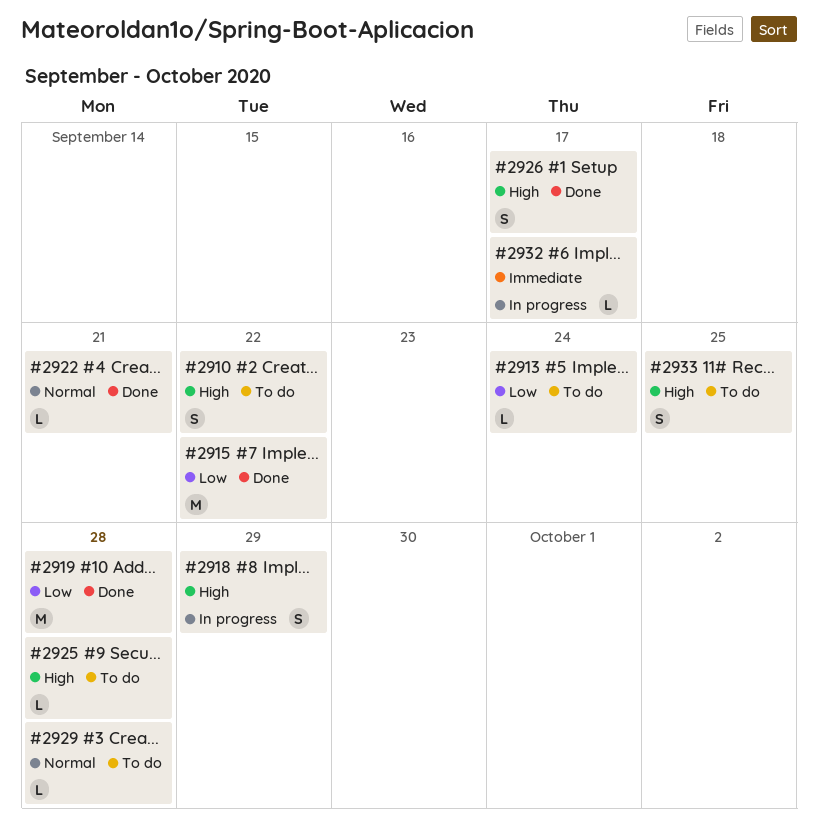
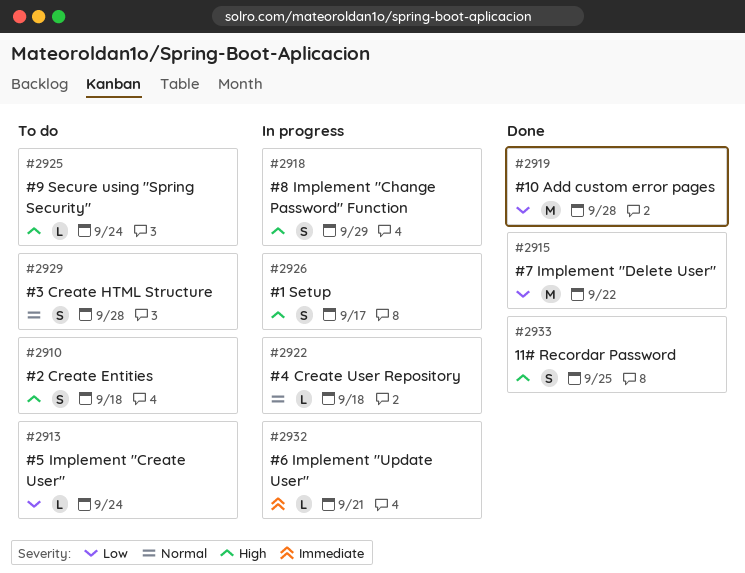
#2910, due: Sep 22 -> Sep 18
#2922, status: Done -> In progress
#2922, due: Sep 21 -> Sep 18
#2925, due: Sep 28 -> Sep 24
#2926, status: Done -> In progress
#2929, estimate: L -> S
#2932, due: Sep 17 -> Sep 21
#2933, status: To do -> Done

